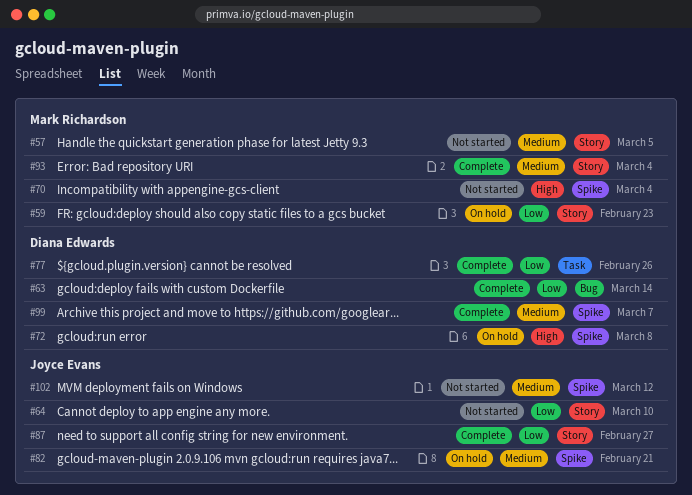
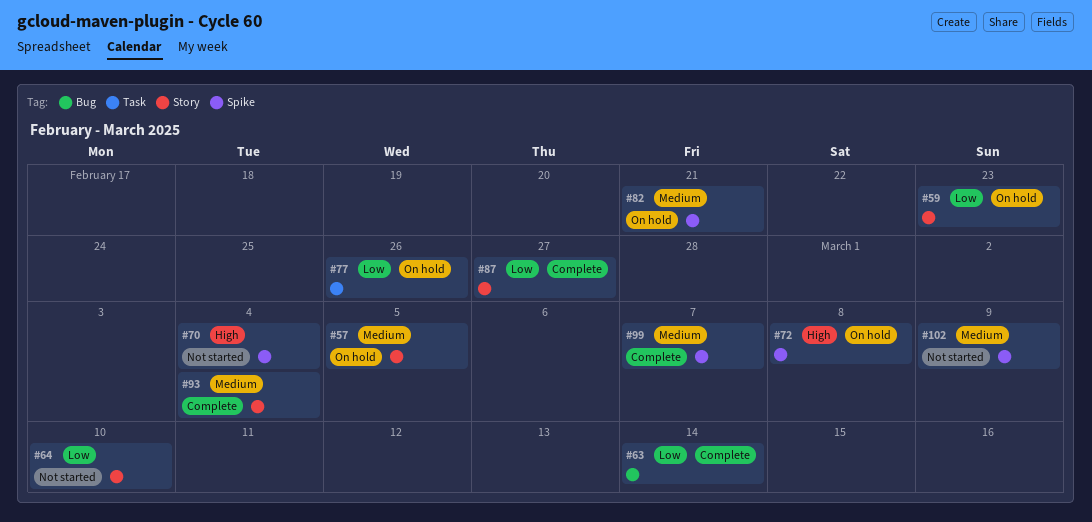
#57, status: Not started -> On hold
#77, status: Complete -> On hold
#102, due: Mar 12 -> Mar 9

